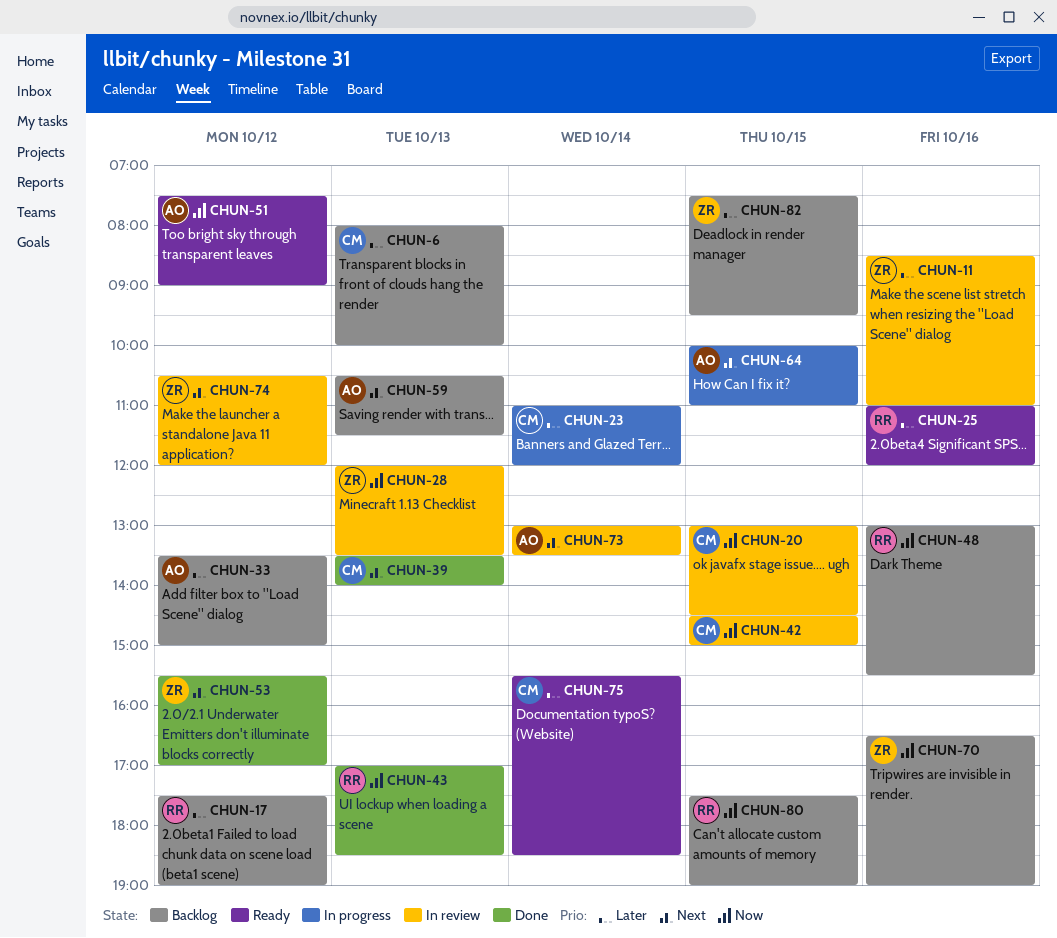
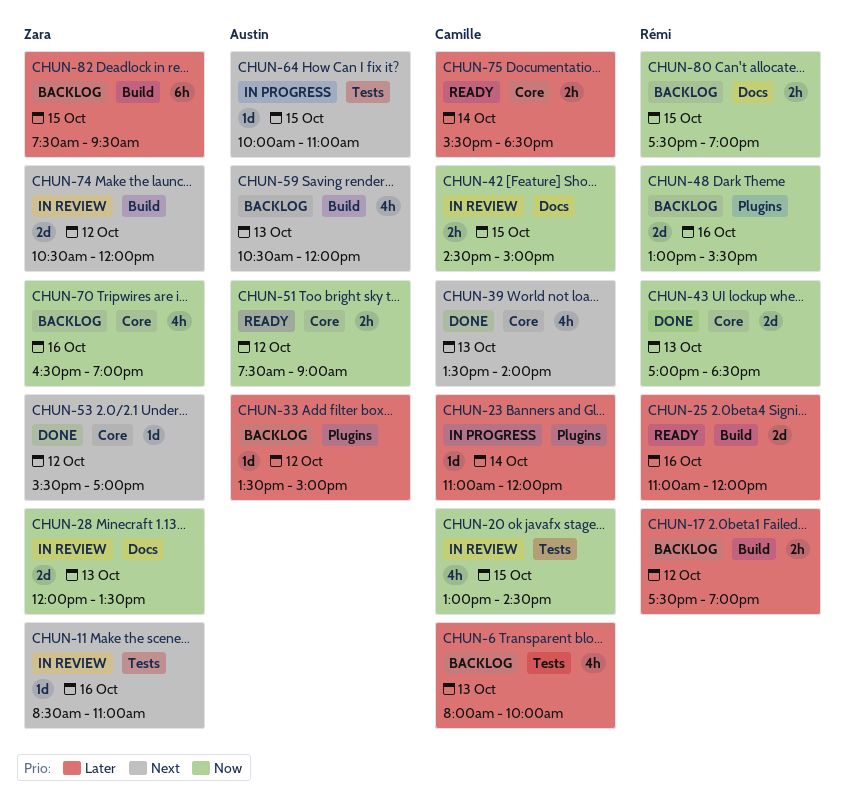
CHUN-11, priority: Later -> Next
CHUN-59, ends: 11:30 -> 12:00
CHUN-73: present -> none

